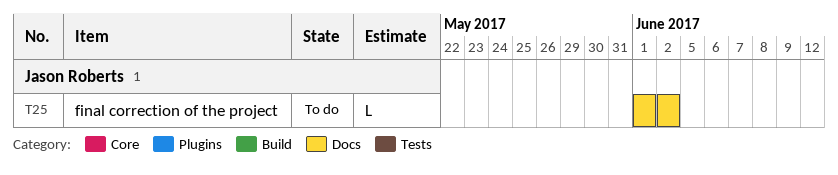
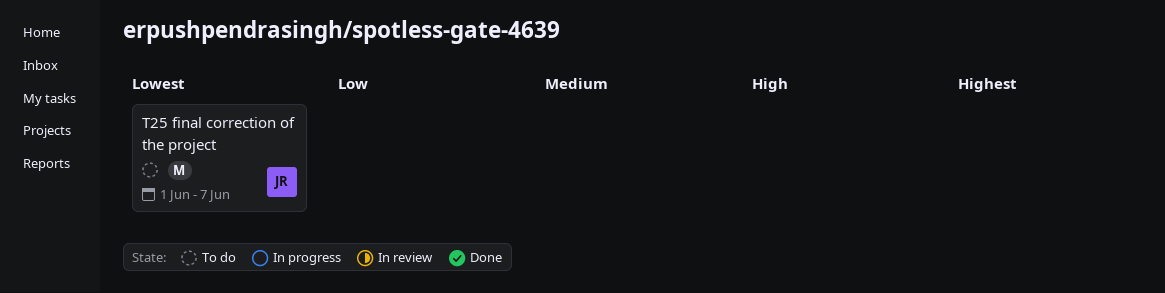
T25, estimate: L -> M
T25, due: Jun 2 -> Jun 7

